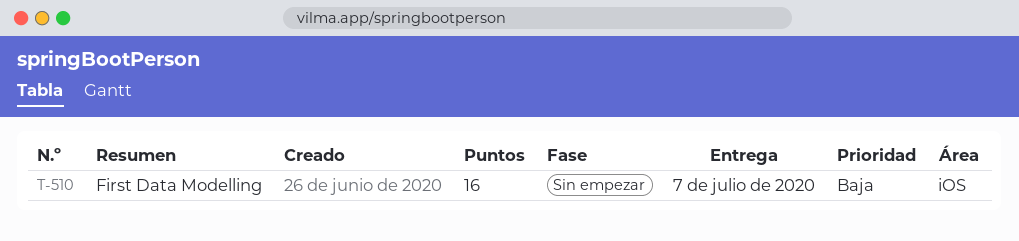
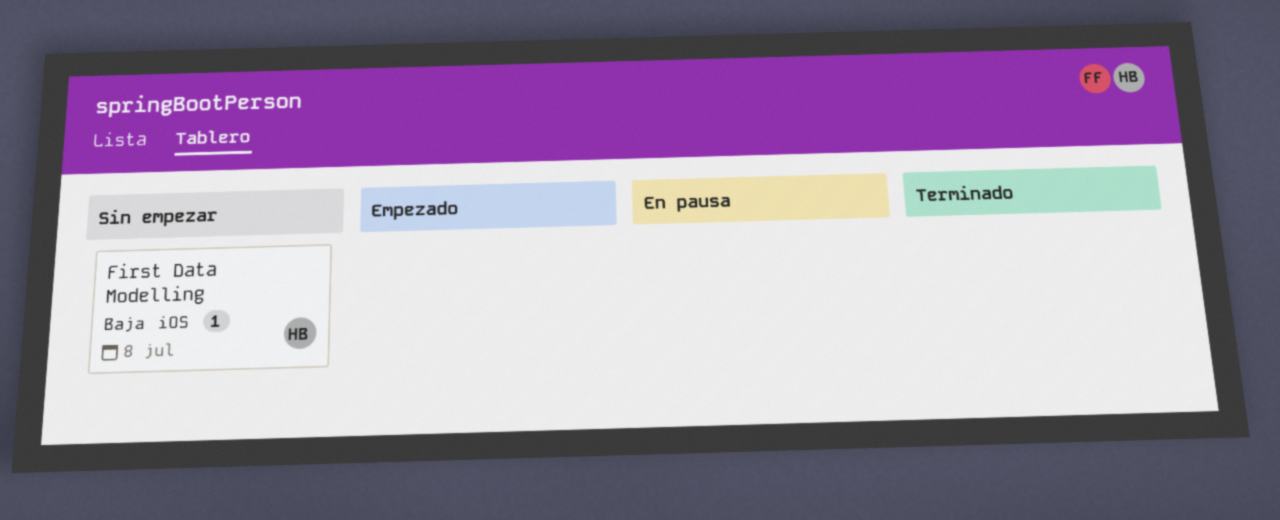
First Data Modelling, estimate: 16 -> 1
First Data Modelling, due: Jul 7 -> Jul 8

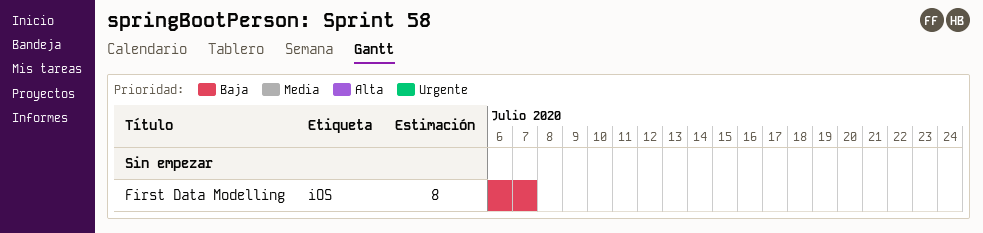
First Data Modelling, estimate: 1 -> 8
First Data Modelling, due: Jul 8 -> Jul 7

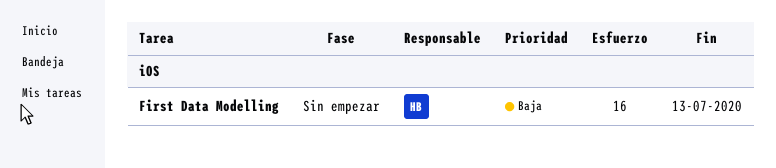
First Data Modelling, estimate: 8 -> 16
First Data Modelling, due: Jul 7 -> Jul 13

